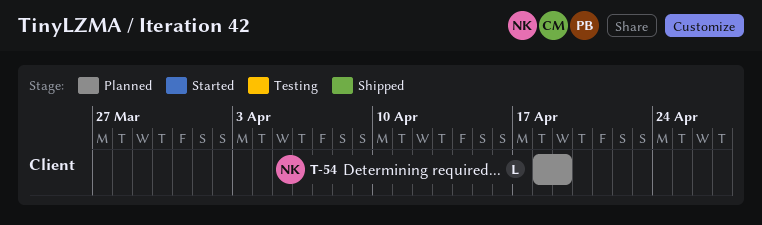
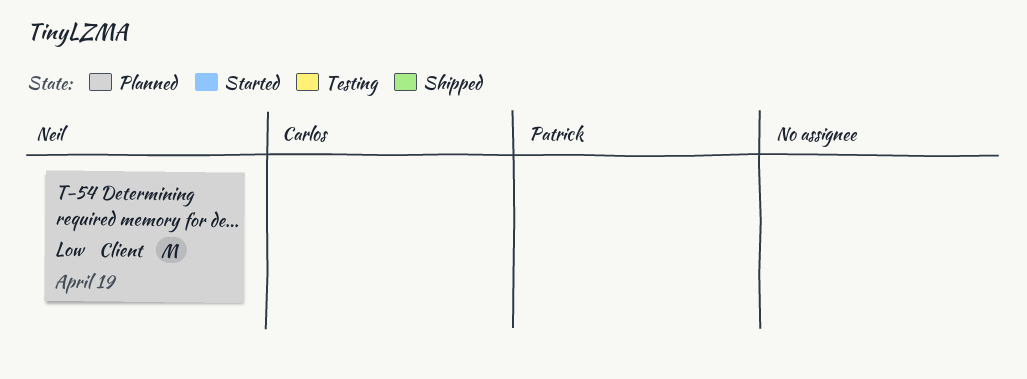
T-54, estimate: L -> M

